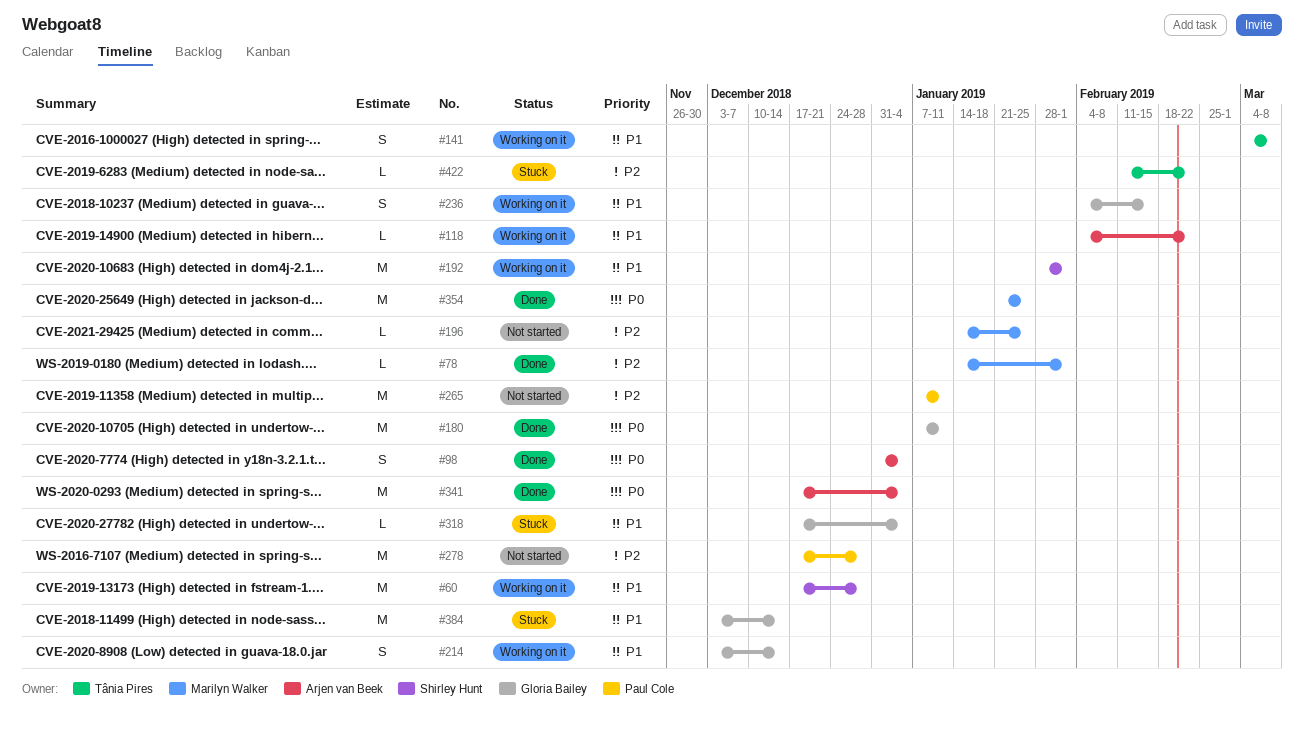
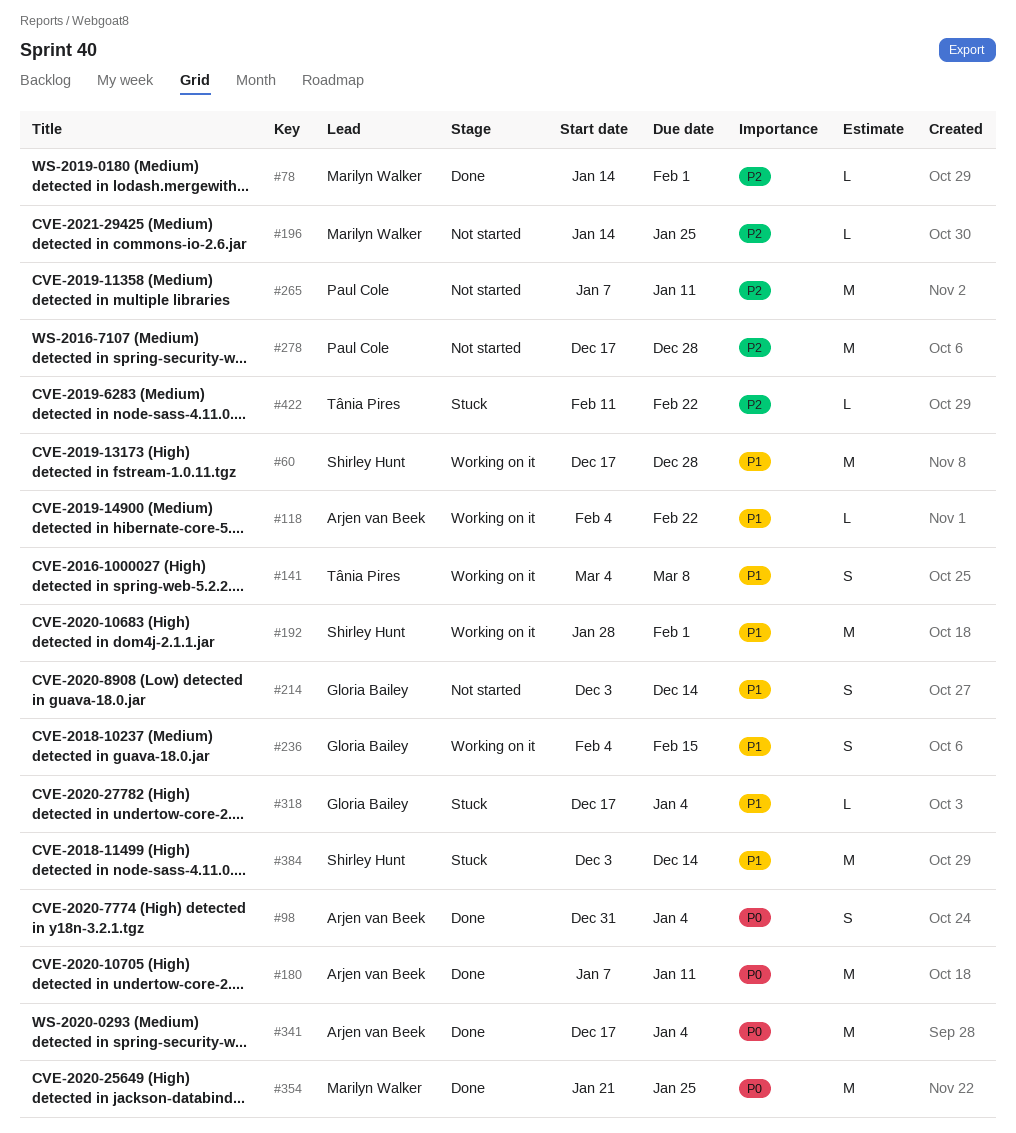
#180, owner: Gloria Bailey -> Arjen van Beek
#214, status: Working on it -> Not started
#384, owner: Gloria Bailey -> Shirley Hunt

